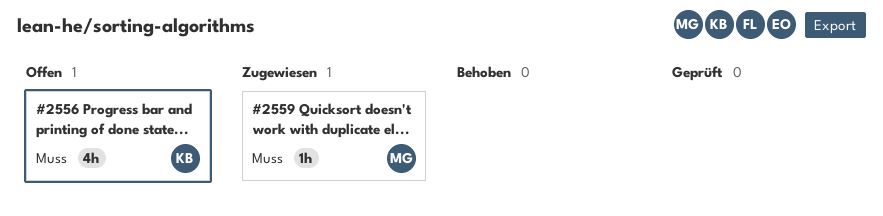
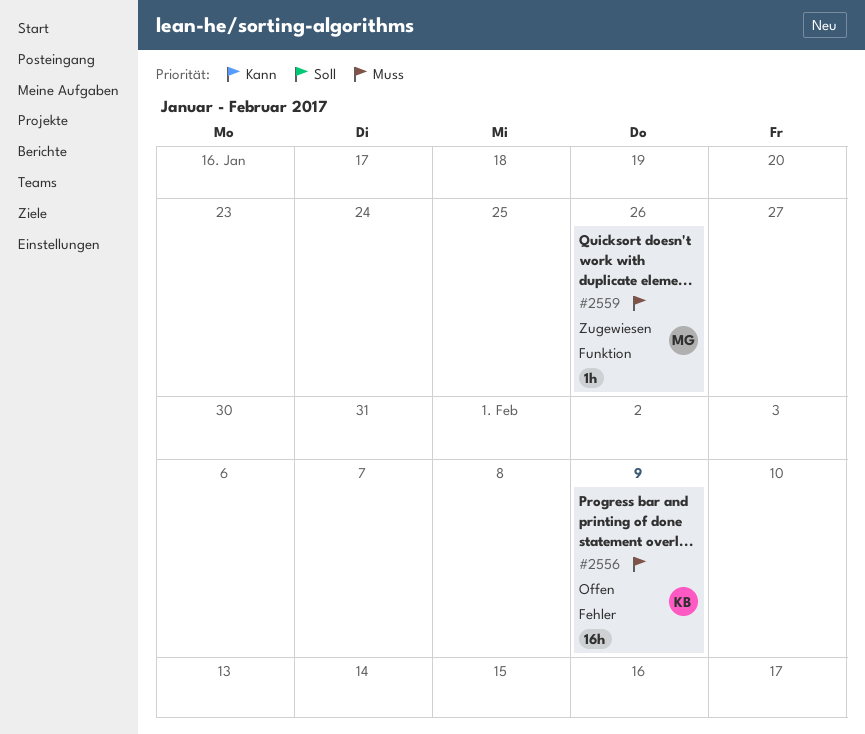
#2556, estimate: 4h -> 16h

